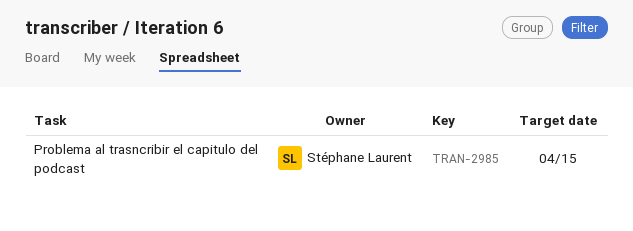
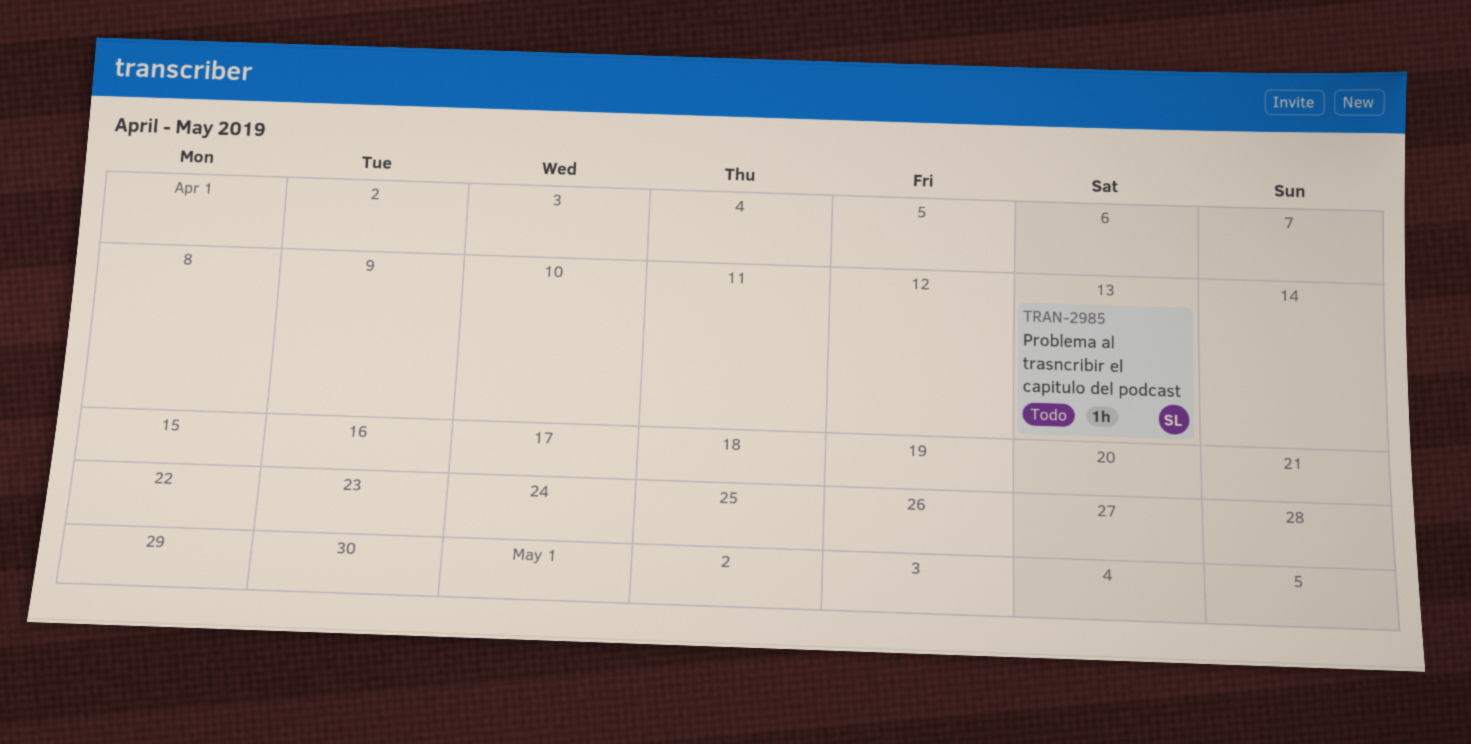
TRAN-2985, due: Apr 15 -> Apr 13

